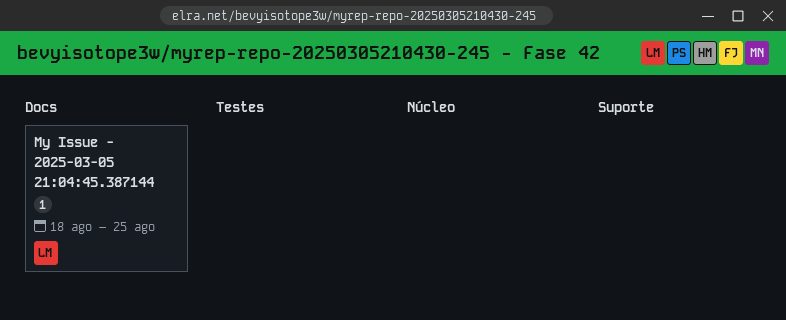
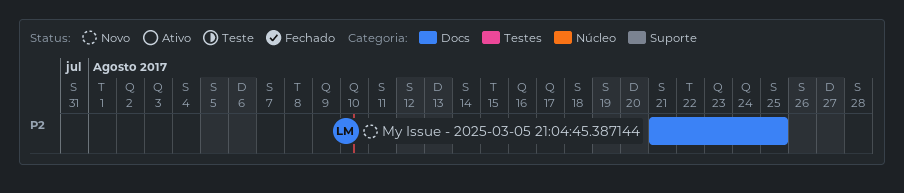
My Issue - 2025-03-05 21:04:45.387144, start: Aug 18 -> Aug 21

